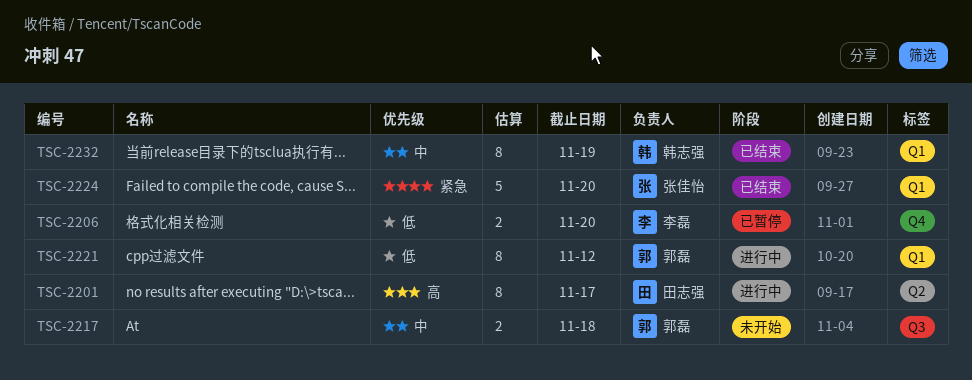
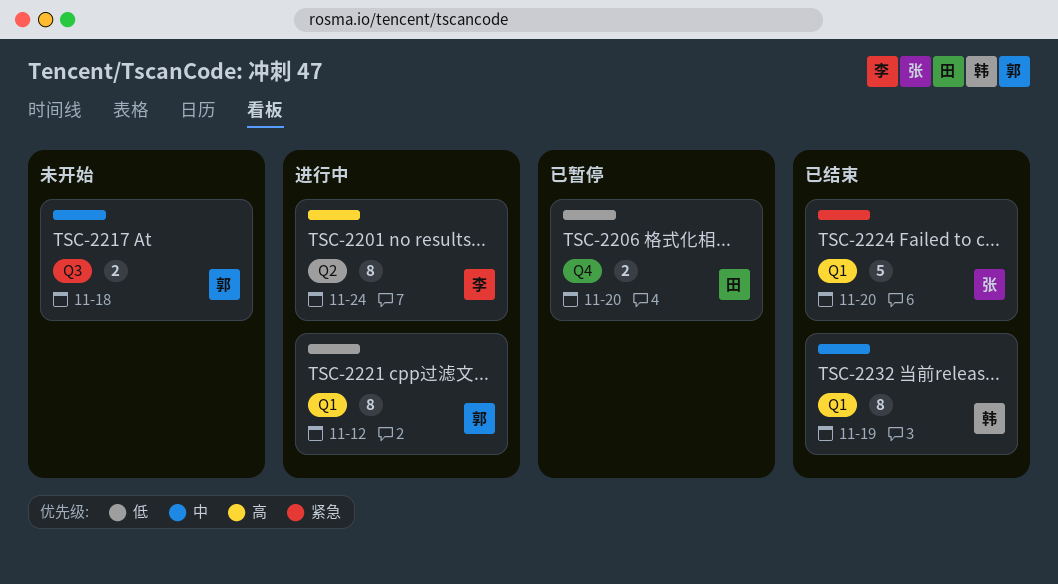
TSC-2201, owner: 田志强 -> 李磊
TSC-2201, due: Nov 17 -> Nov 24
TSC-2206, owner: 李磊 -> 田志强

